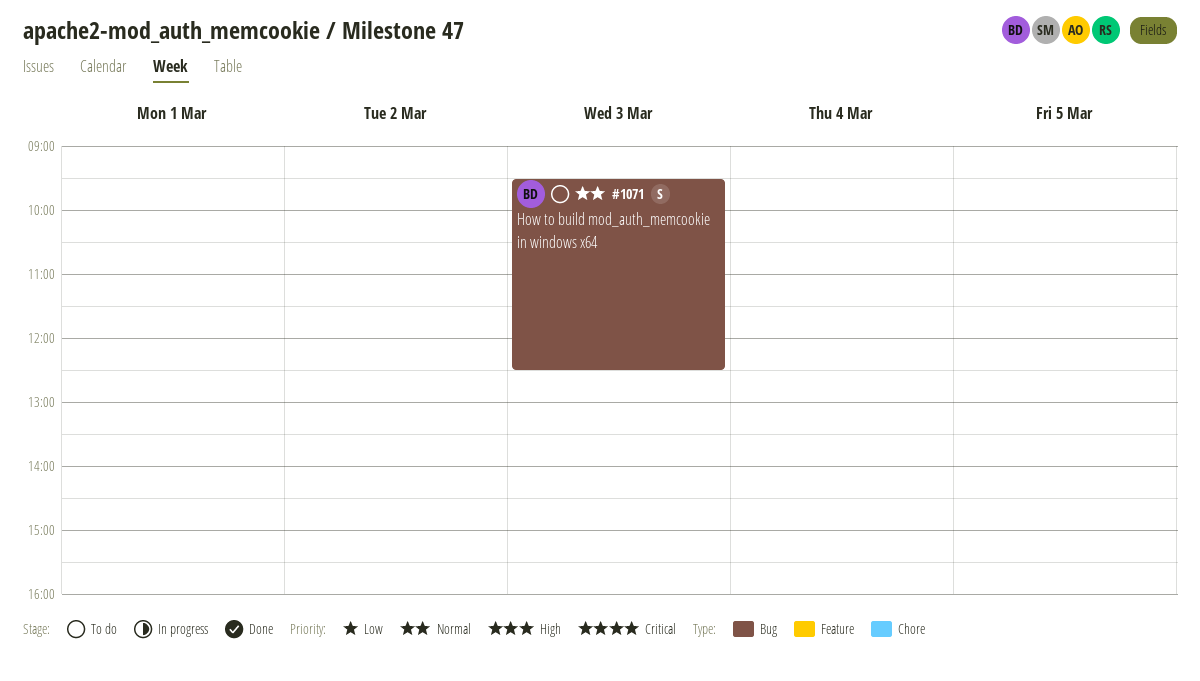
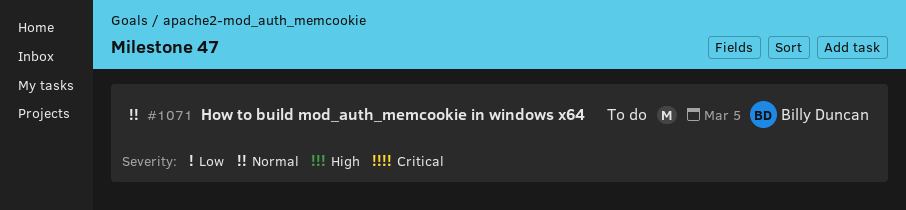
#1071, estimate: S -> M
#1071, day: Mar 3 -> Mar 5

